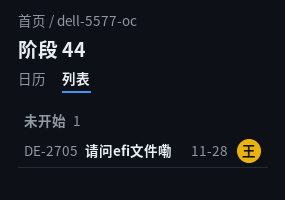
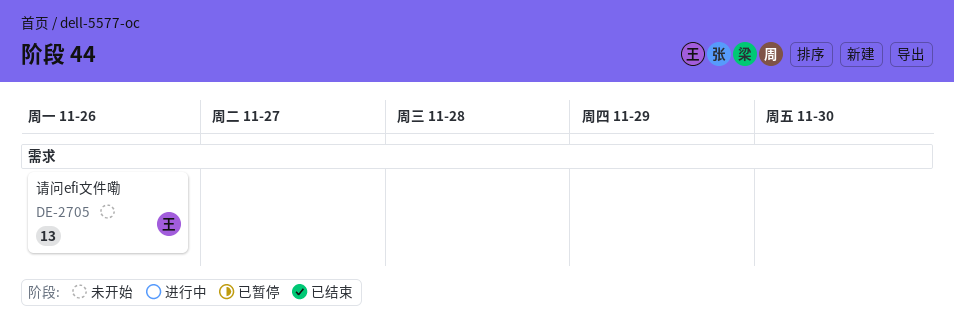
DE-2705, due: Nov 28 -> Nov 26

